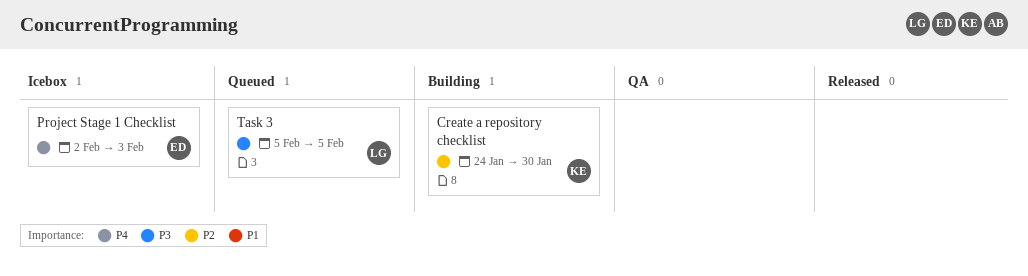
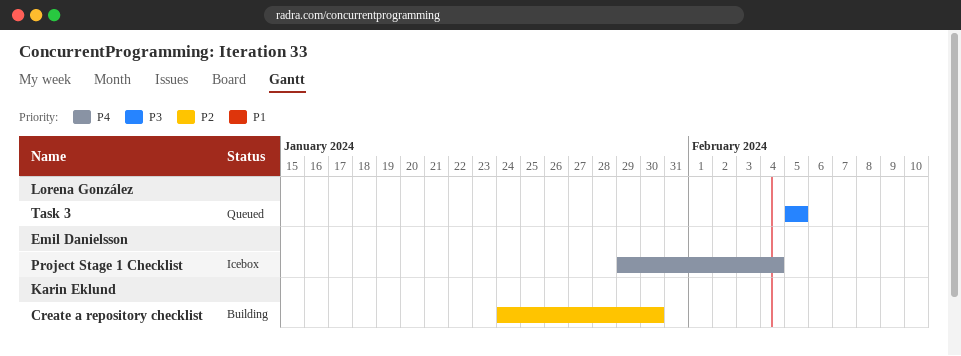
Project Stage 1 Checklist, start: Feb 2 -> Jan 29
Project Stage 1 Checklist, due: Feb 3 -> Feb 4

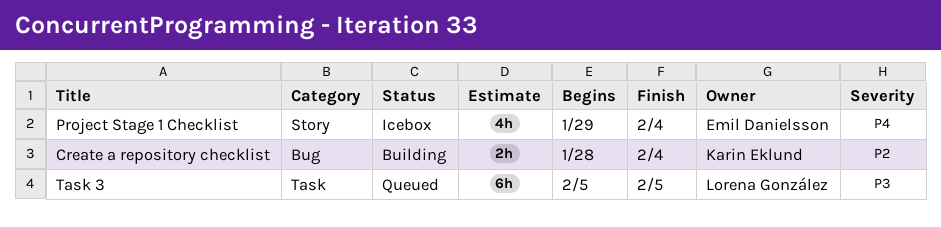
Create a repository checklist, start: Jan 24 -> Jan 28
Create a repository checklist, due: Jan 30 -> Feb 4

